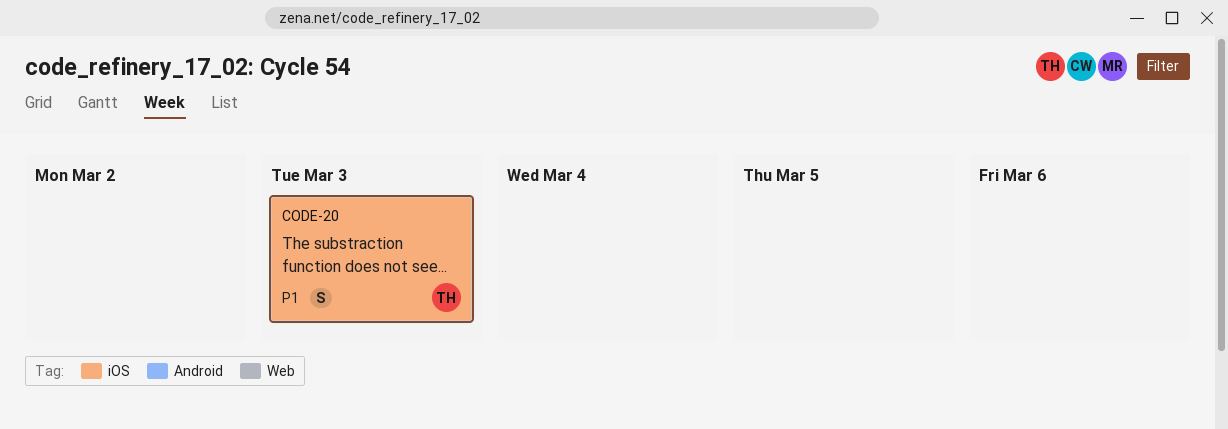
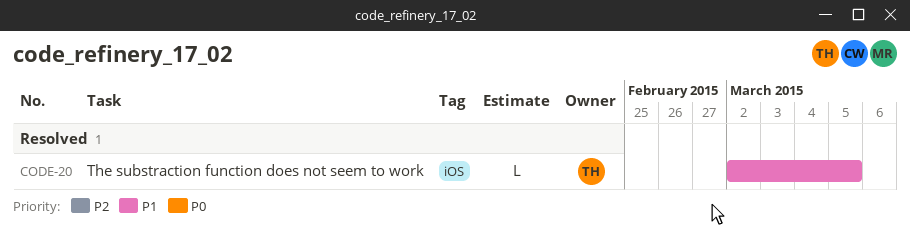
CODE-20, estimate: S -> L
CODE-20, due: Mar 3 -> Mar 5

